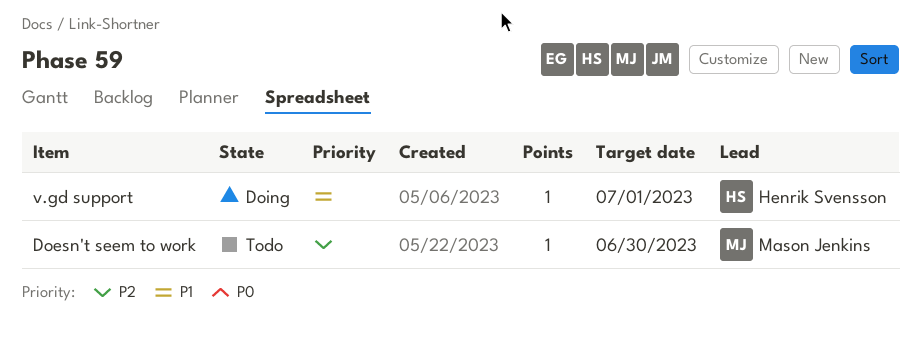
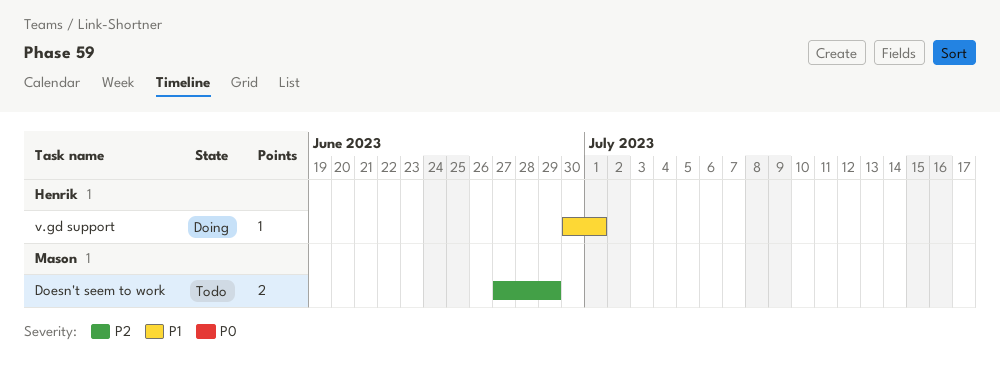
Doesn't seem to work, estimate: 1 -> 2
Doesn't seem to work, due: Jun 30 -> Jun 29

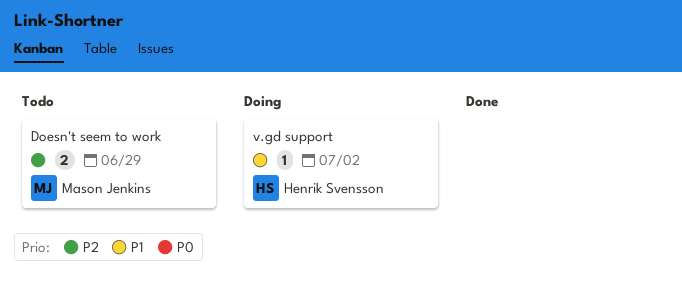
v.gd support, due: Jul 1 -> Jul 2

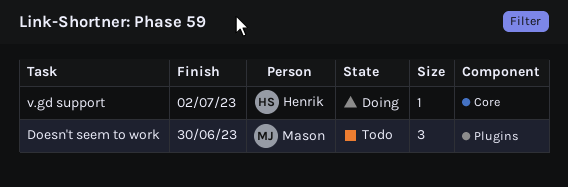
Doesn't seem to work, estimate: 2 -> 3
Doesn't seem to work, due: Jun 29 -> Jun 30

